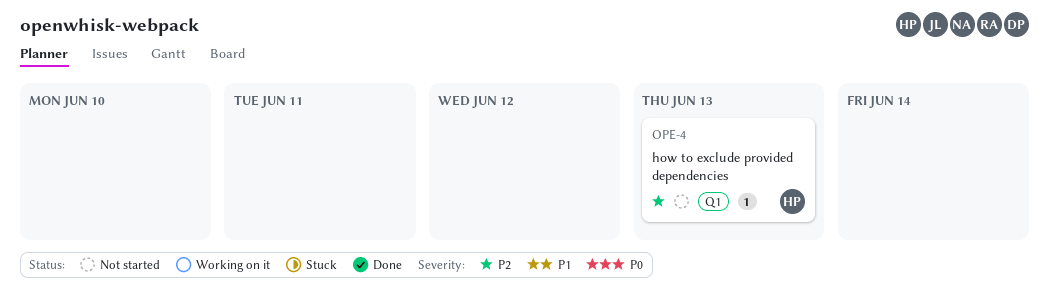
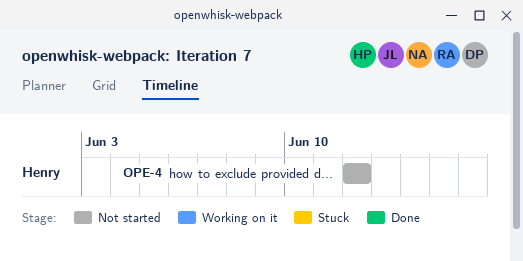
OPE-4, due: Jun 13 -> Jun 12

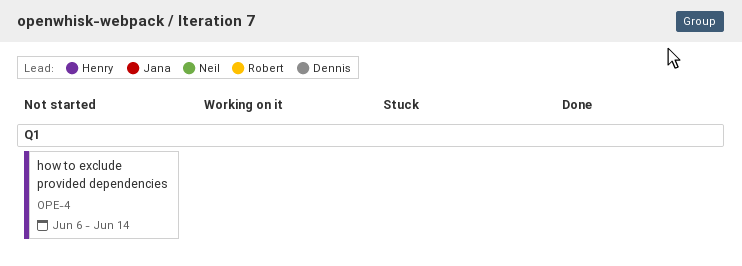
OPE-4, start: Jun 12 -> Jun 6
OPE-4, due: Jun 12 -> Jun 14

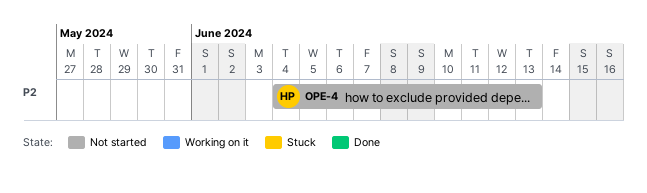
OPE-4, start: Jun 6 -> Jun 4
OPE-4, due: Jun 14 -> Jun 13

